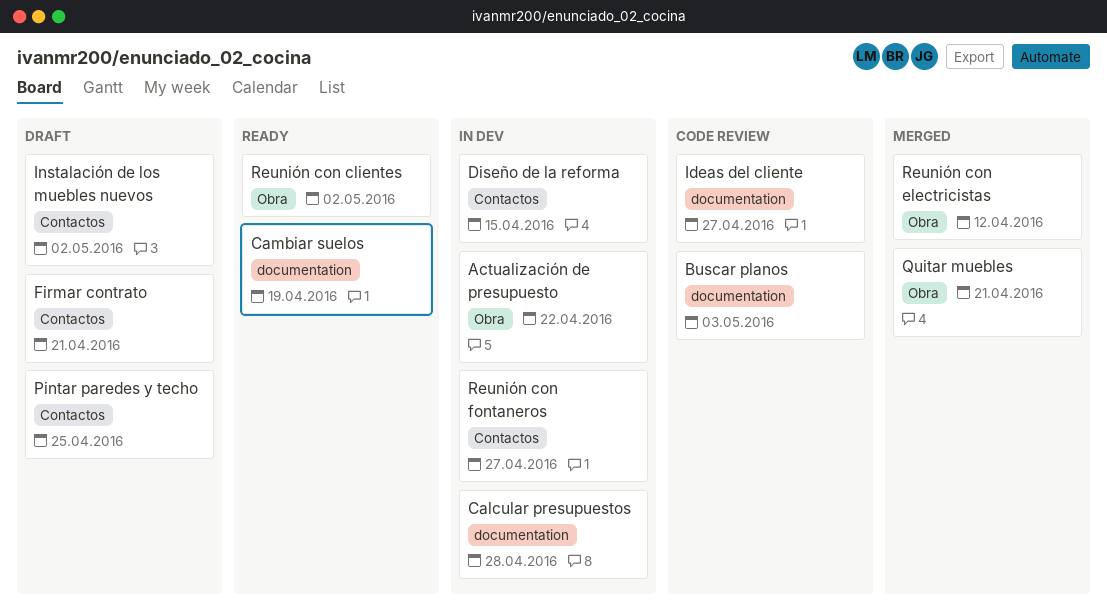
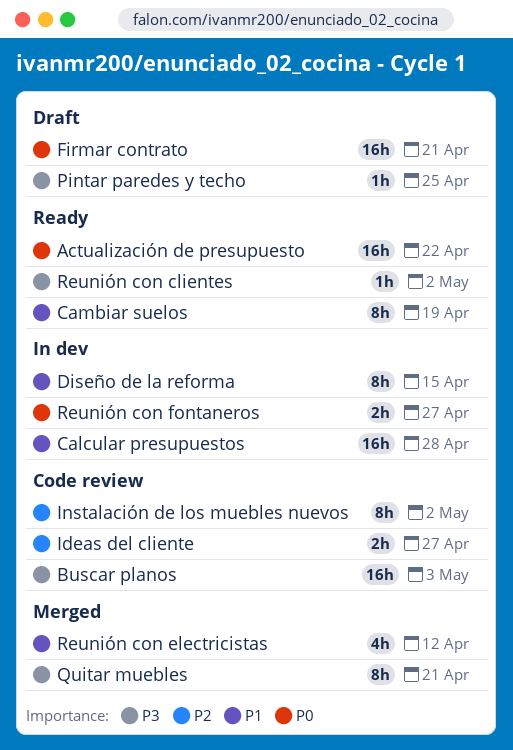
Actualización de presupuesto, status: In dev -> Ready
Instalación de los muebles nuevos, status: Draft -> Code review

